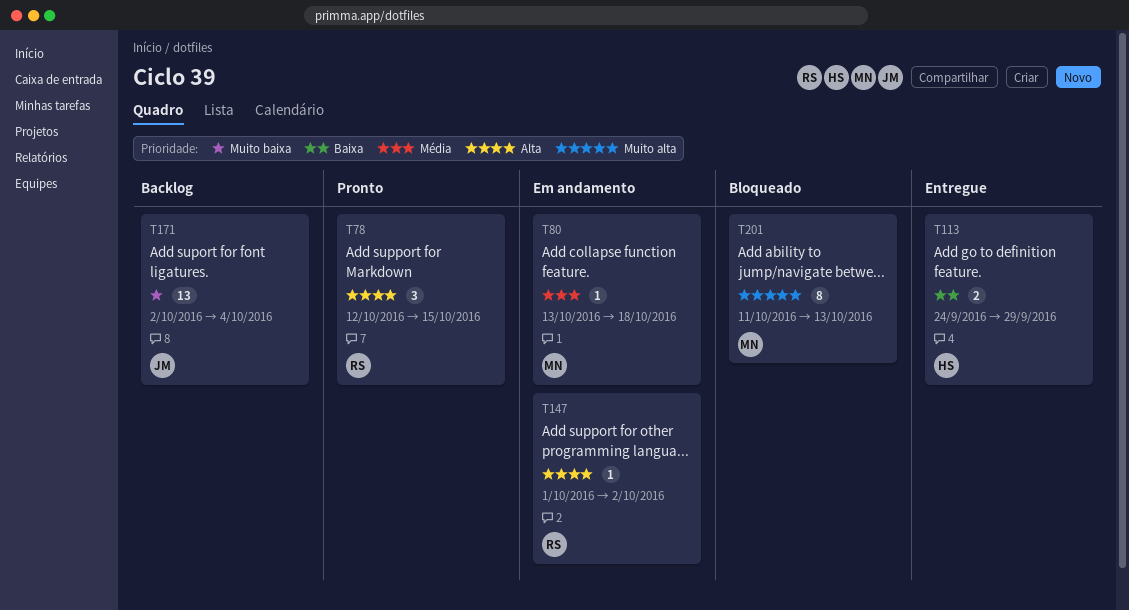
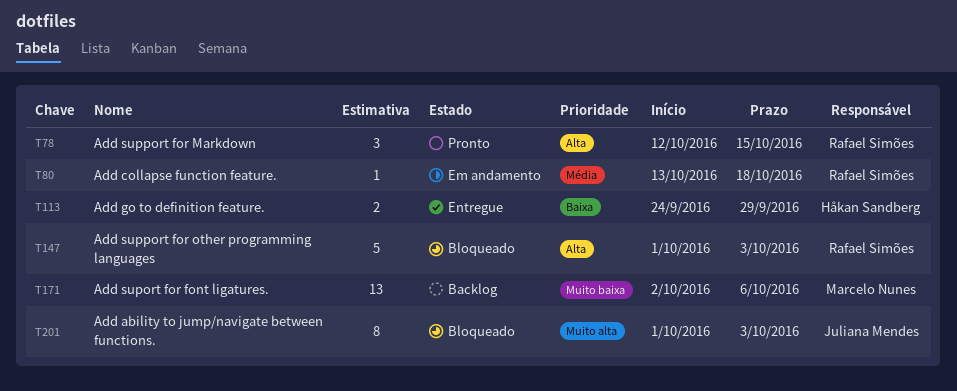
T80, owner: Marcelo Nunes -> Rafael Simões
T147, status: Em andamento -> Bloqueado
T147, estimate: 1 -> 5
T147, due: Oct 2 -> Oct 3
T171, owner: Juliana Mendes -> Marcelo Nunes
T171, due: Oct 4 -> Oct 6
T201, owner: Marcelo Nunes -> Juliana Mendes
T201, start: Oct 11 -> Oct 1
T201, due: Oct 13 -> Oct 3

